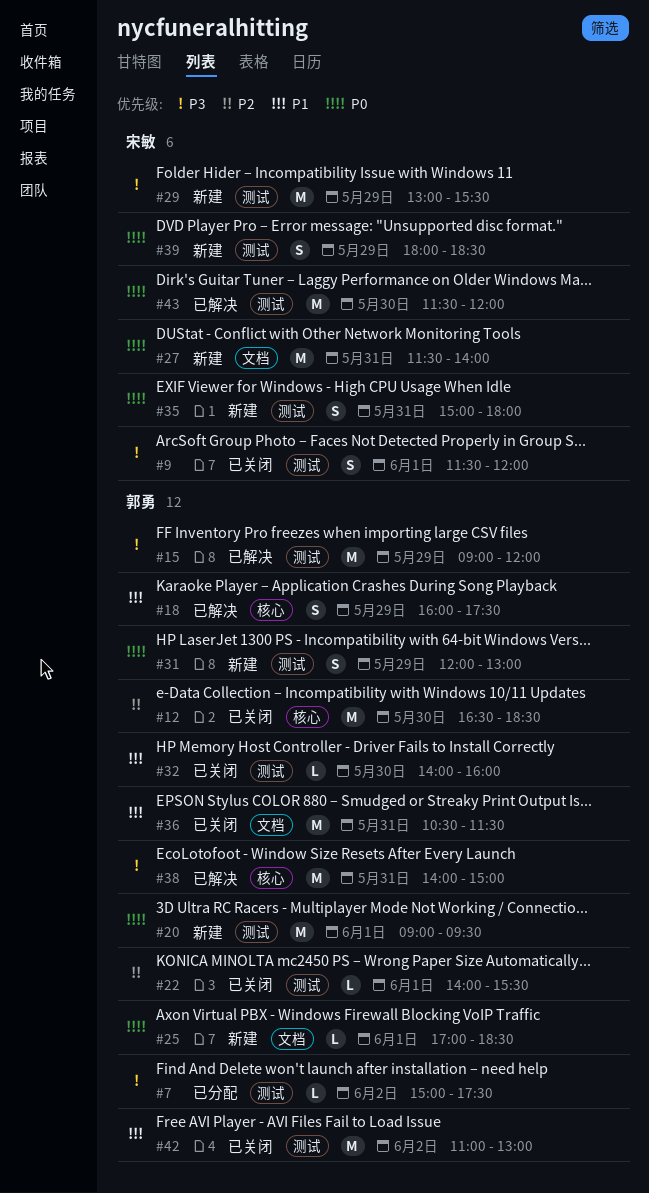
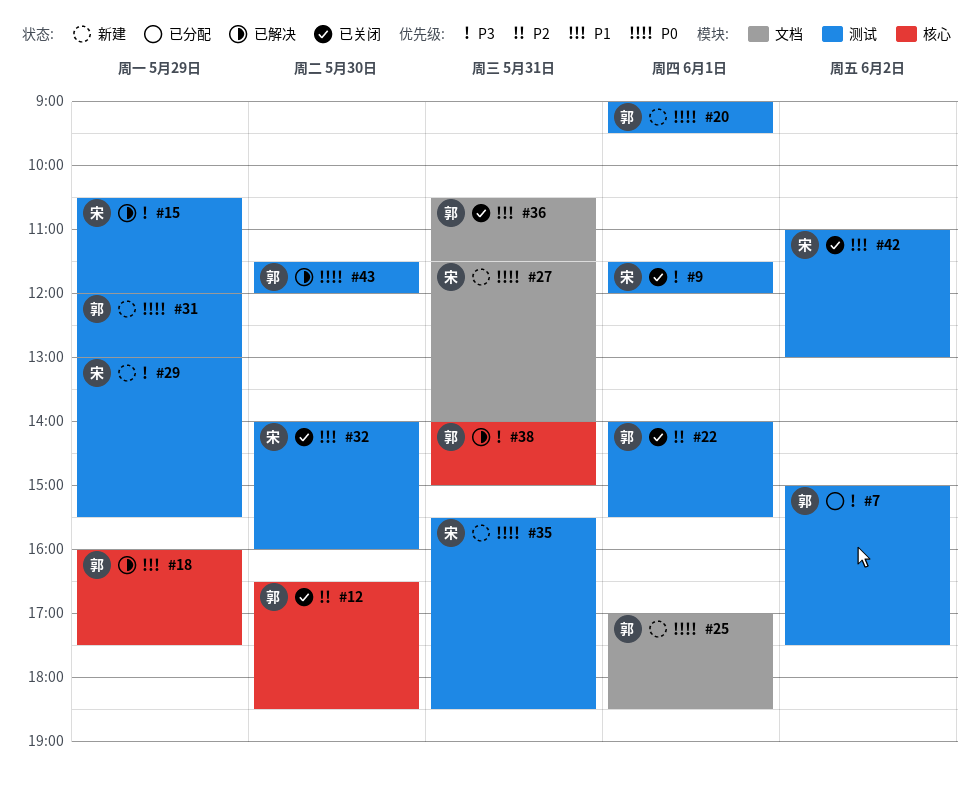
#15, owner: 郭勇 -> 宋敏
#15, begins: 09:00 -> 10:30
#32, owner: 郭勇 -> 宋敏
#35, begins: 15:00 -> 15:30
#35, ends: 18:00 -> 18:30
#39: present -> none
#42, owner: 郭勇 -> 宋敏
#43, owner: 宋敏 -> 郭勇

